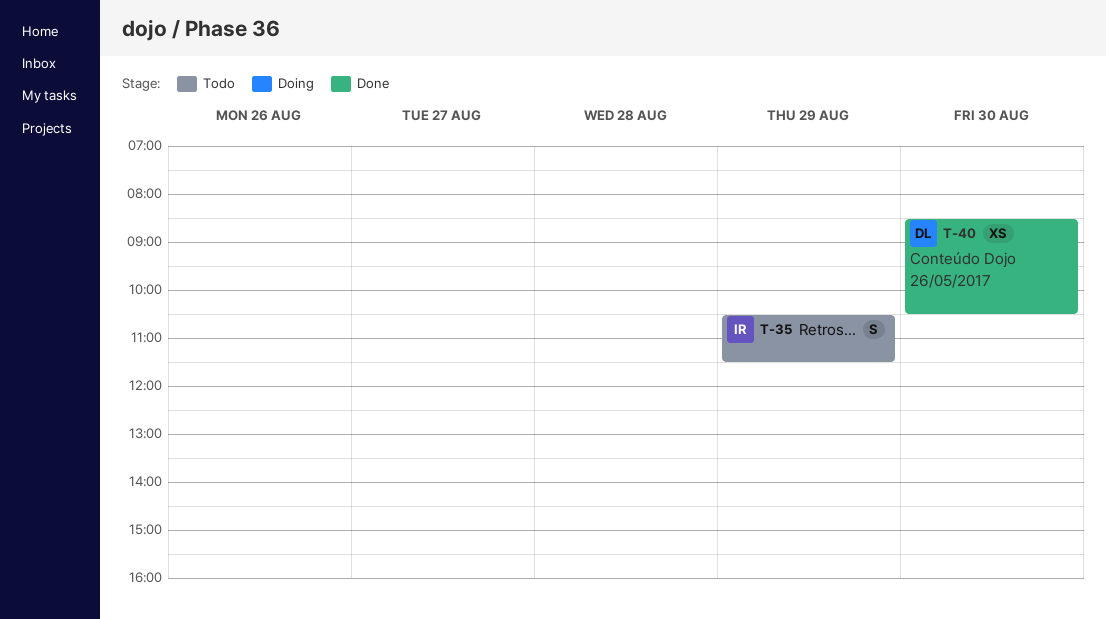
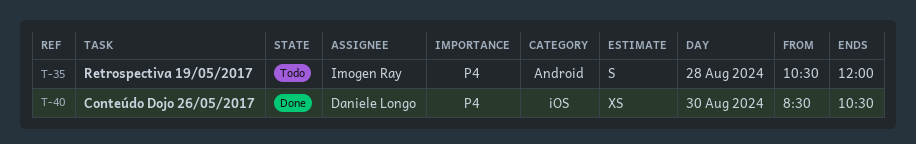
T-35, day: Aug 29 -> Aug 28
T-35, ends: 11:30 -> 12:00

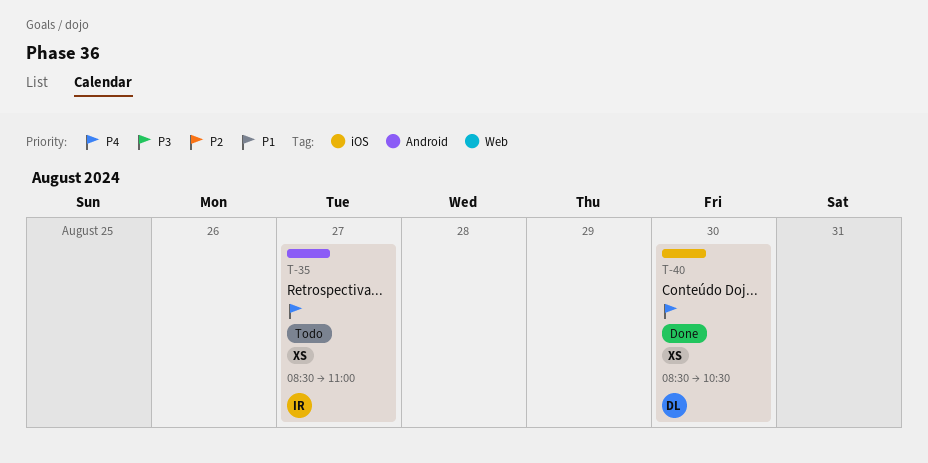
T-35, estimate: S -> XS
T-35, day: Aug 28 -> Aug 27
T-35, begins: 10:30 -> 08:30
T-35, ends: 12:00 -> 11:00

